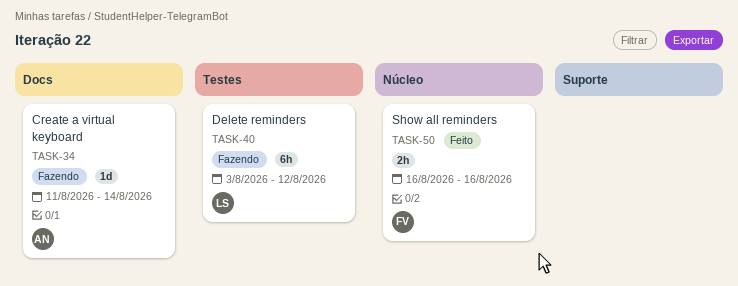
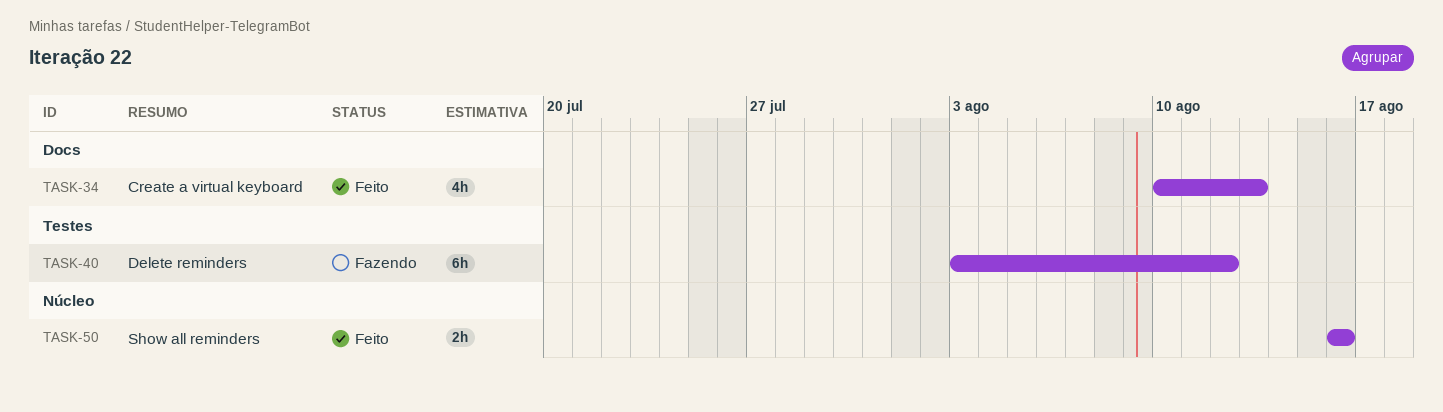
TASK-34, status: Fazendo -> Feito
TASK-34, estimate: 1d -> 4h
TASK-34, start: Aug 11 -> Aug 10
TASK-34, due: Aug 14 -> Aug 13

